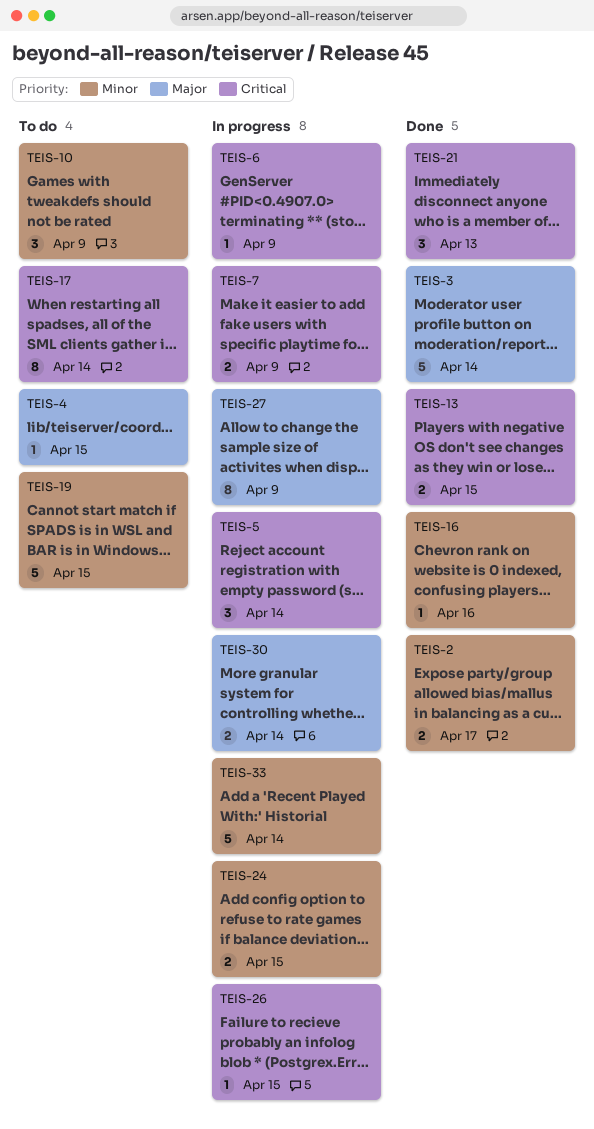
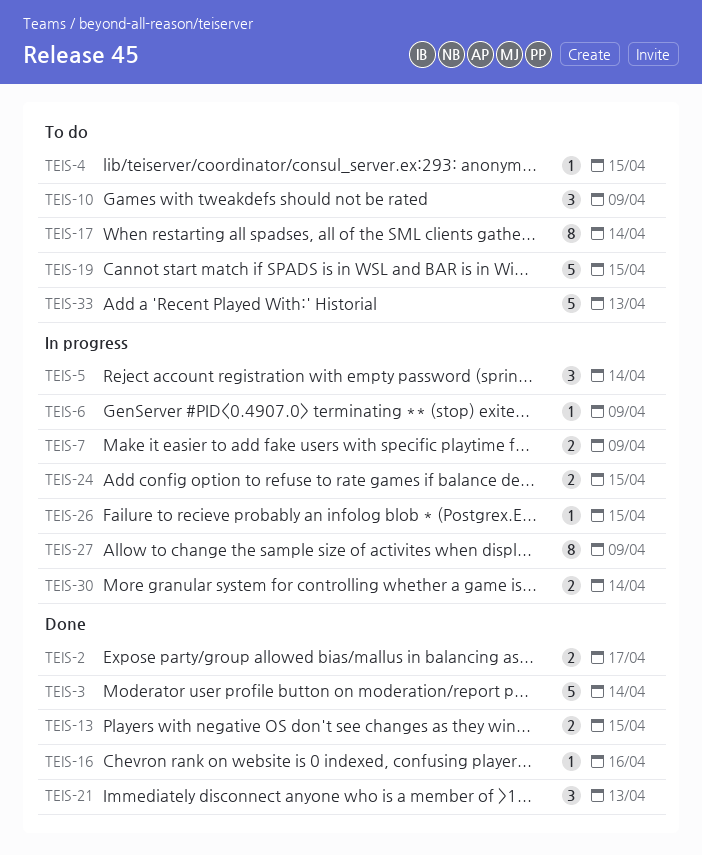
TEIS-33, status: In progress -> To do
TEIS-33, due: Apr 14 -> Apr 13

